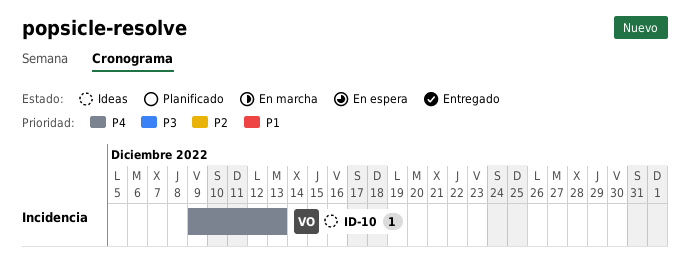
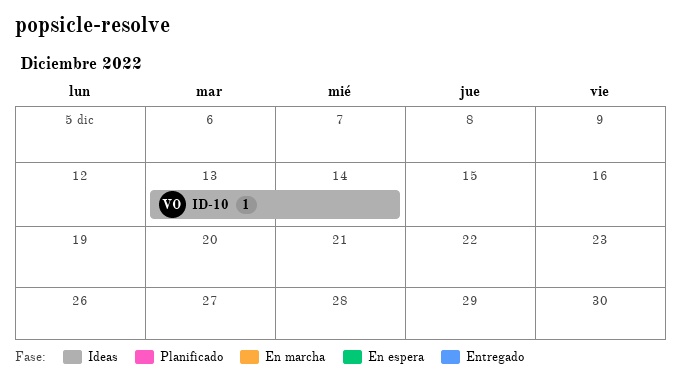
ID-10, start: Dec 9 -> Dec 13
ID-10, due: Dec 13 -> Dec 14

